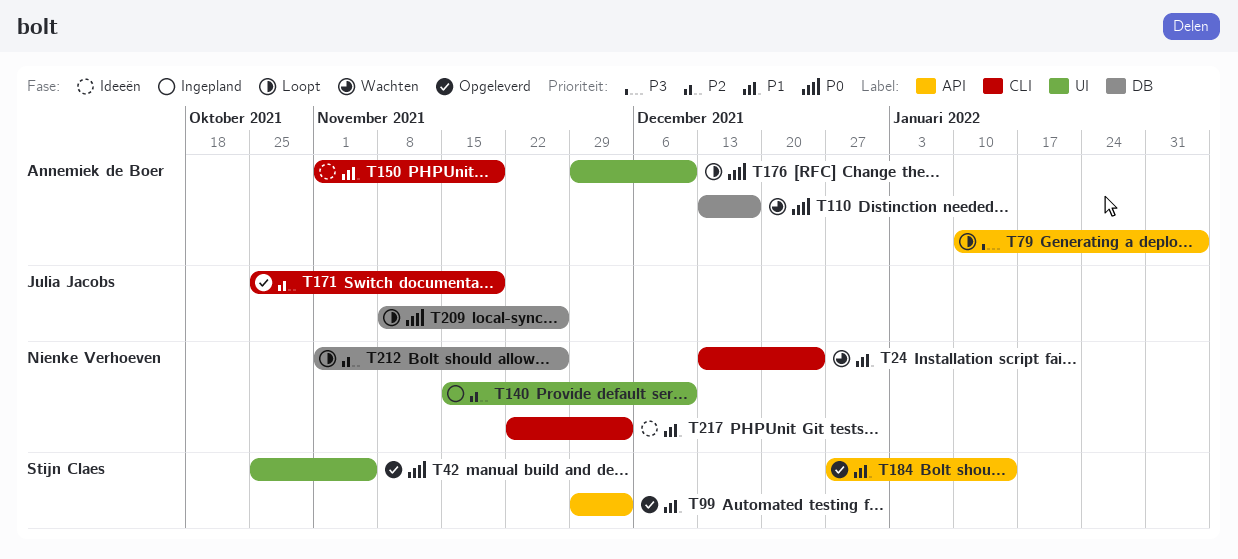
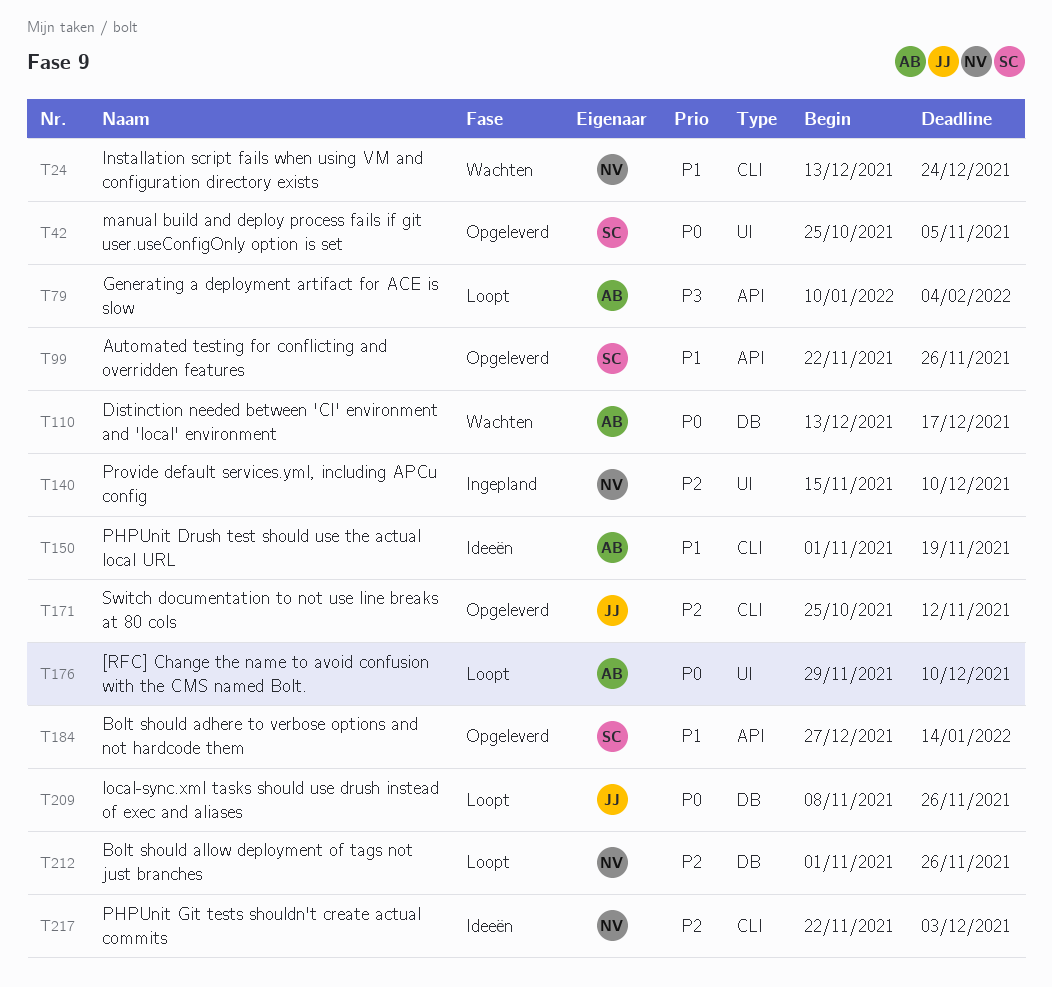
T99, start: Nov 29 -> Nov 22
T99, due: Dec 3 -> Nov 26
T171, due: Nov 19 -> Nov 12
T217, priority: P1 -> P2

